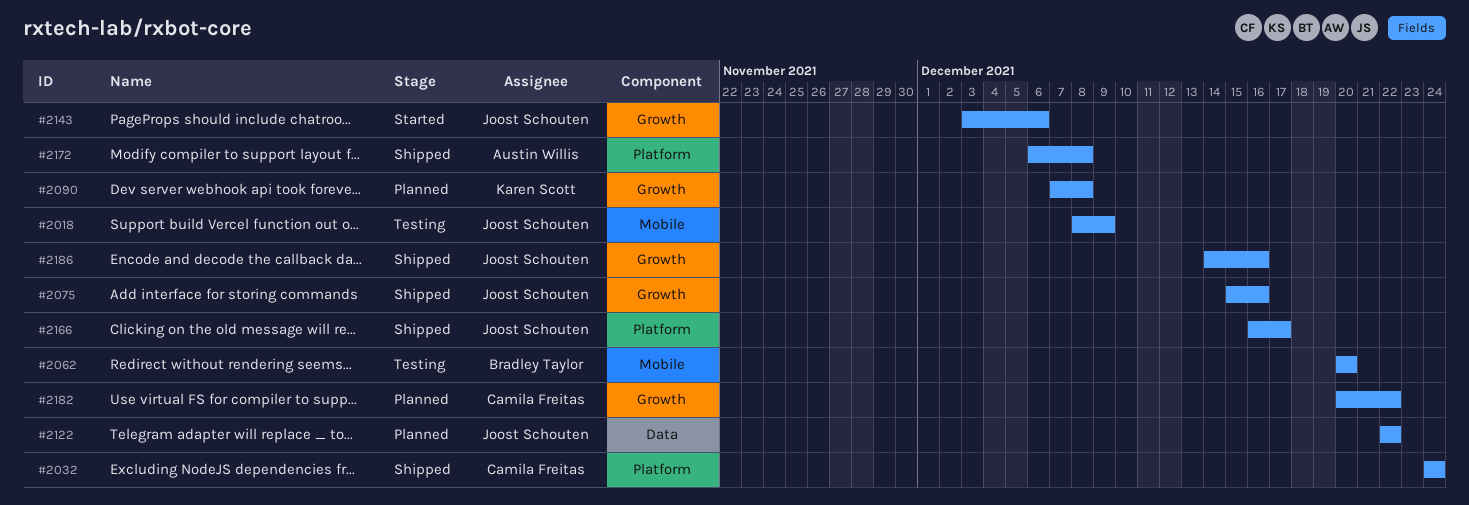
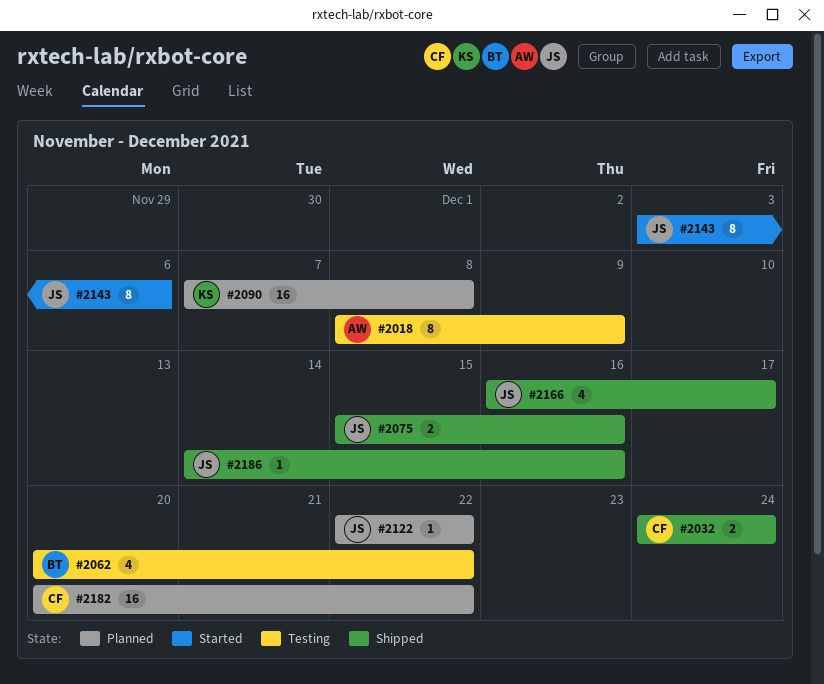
#2018, owner: Joost Schouten -> Austin Willis
#2062, due: Dec 20 -> Dec 22
#2172: present -> none

